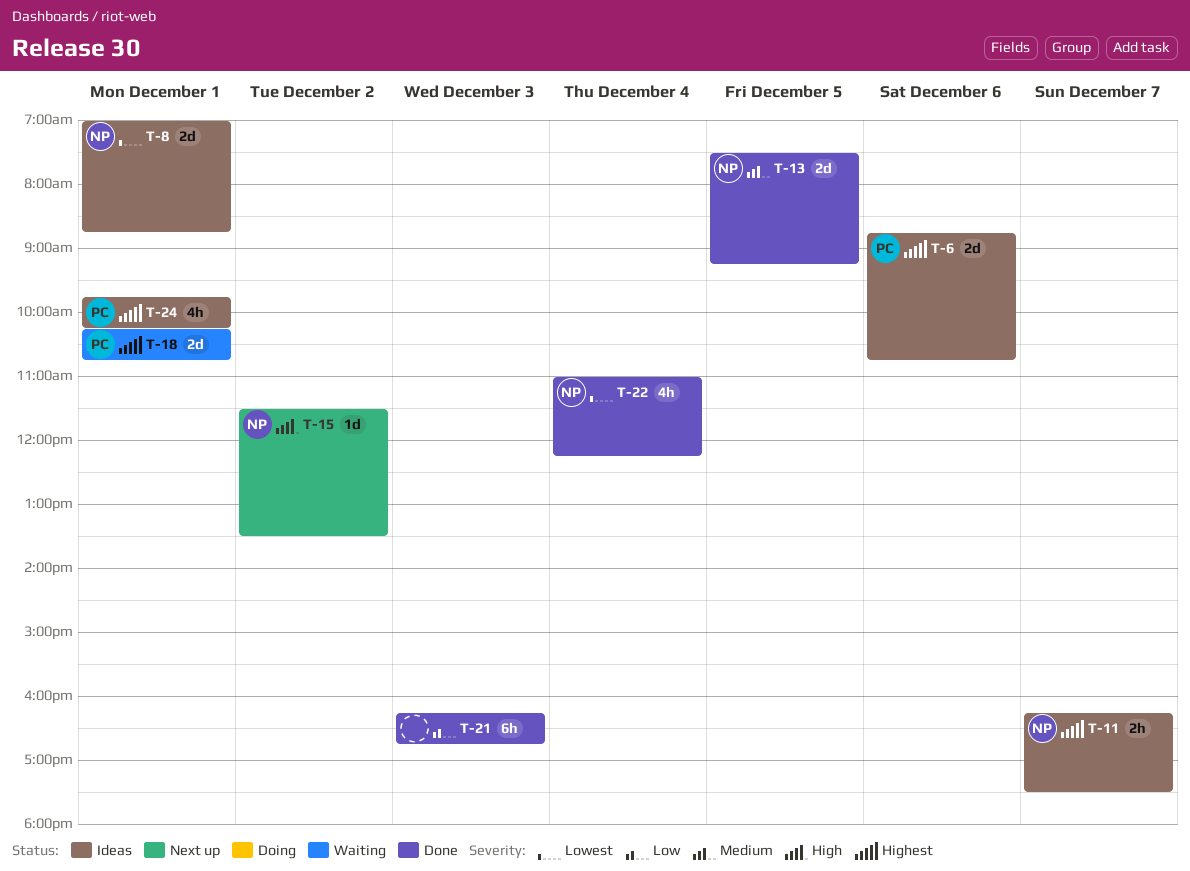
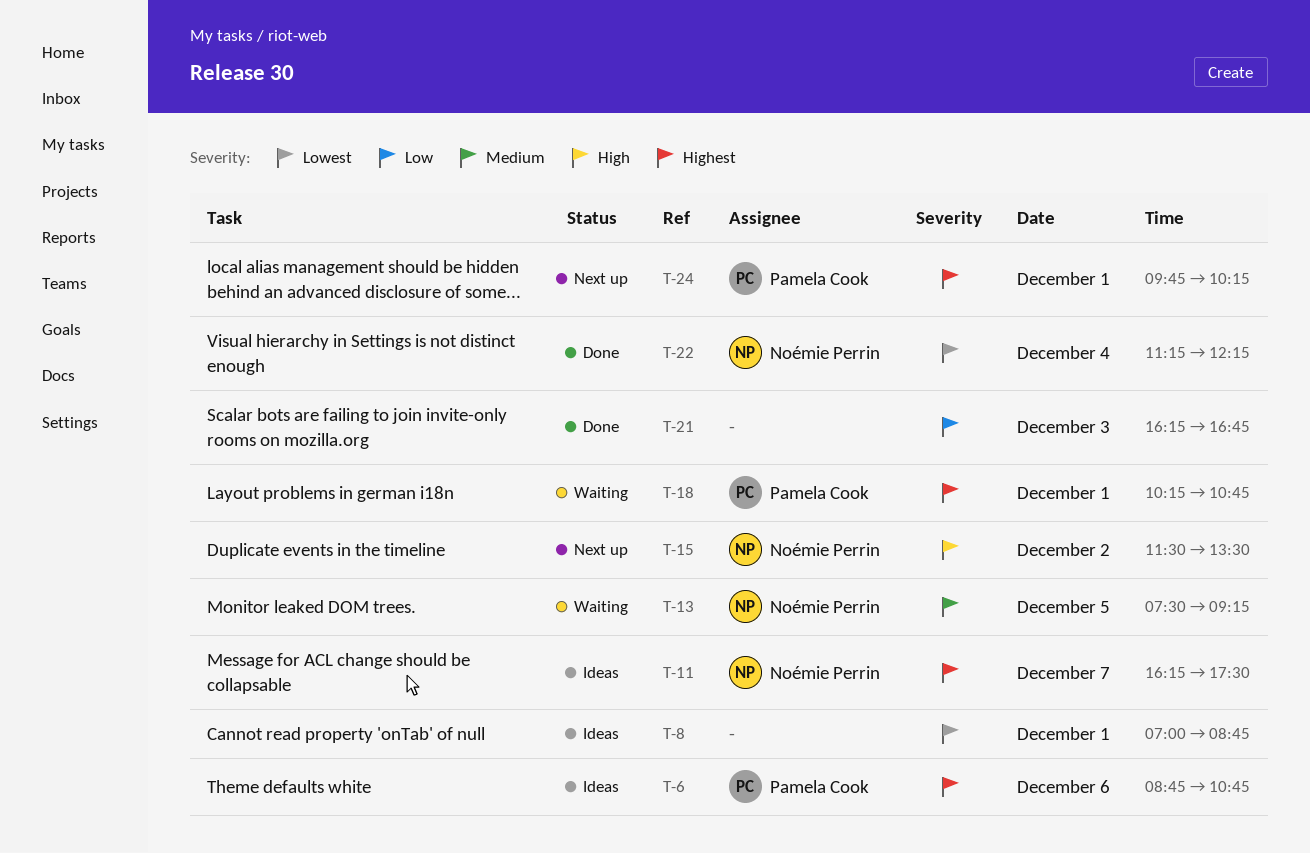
T-8, owner: Noémie Perrin -> none
T-13, status: Done -> Waiting
T-22, begins: 11:00 -> 11:15
T-24, status: Ideas -> Next up

